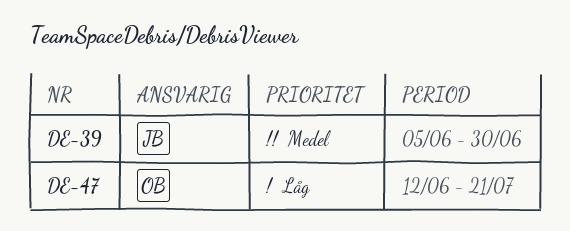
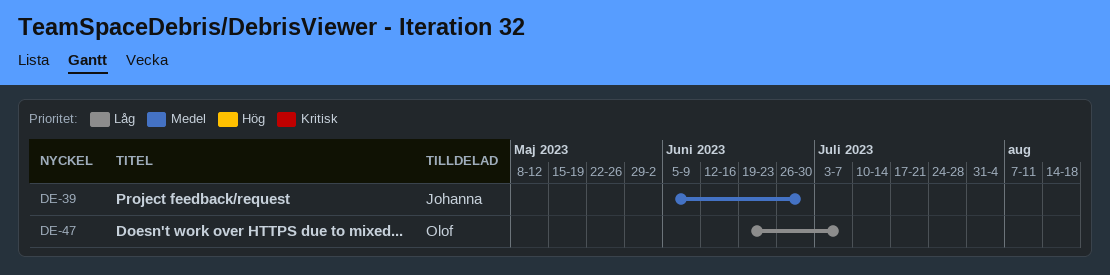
DE-47, start: Jun 12 -> Jun 19
DE-47, due: Jul 21 -> Jul 7

